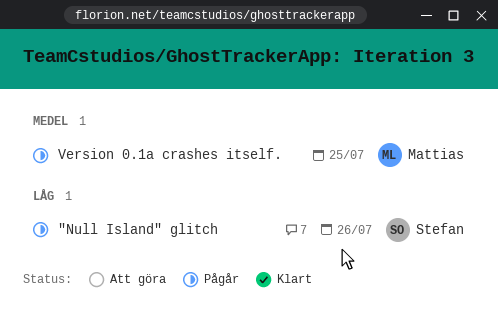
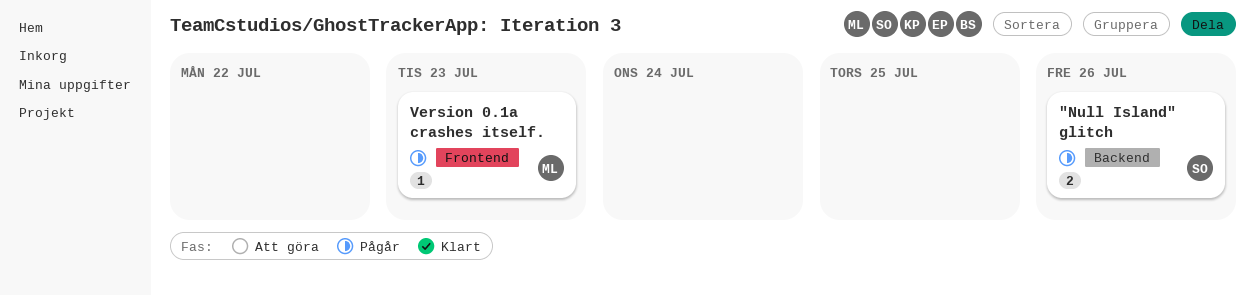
Version 0.1a crashes itself., due: Jul 25 -> Jul 23

